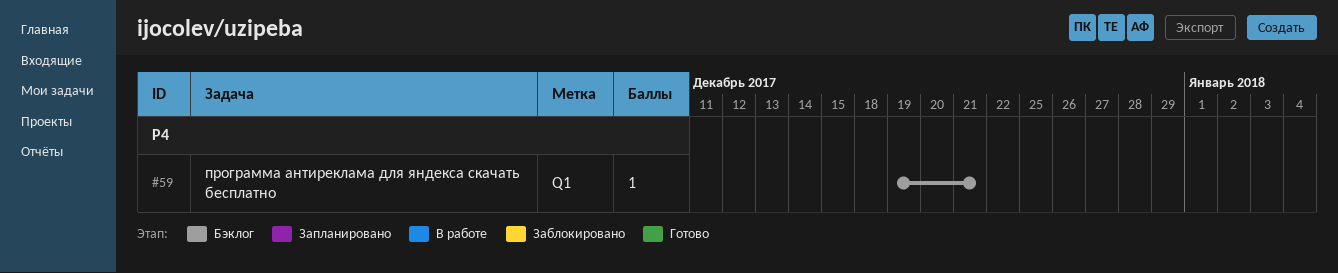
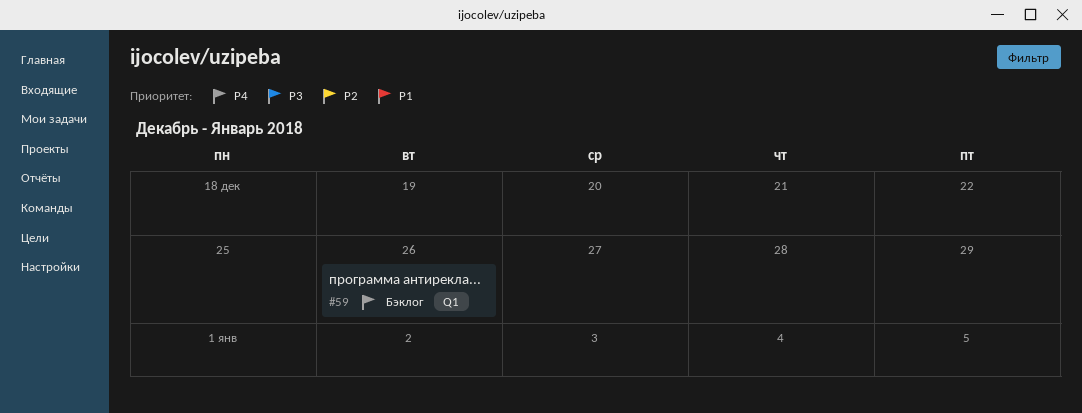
#59, due: Dec 21 -> Dec 26

